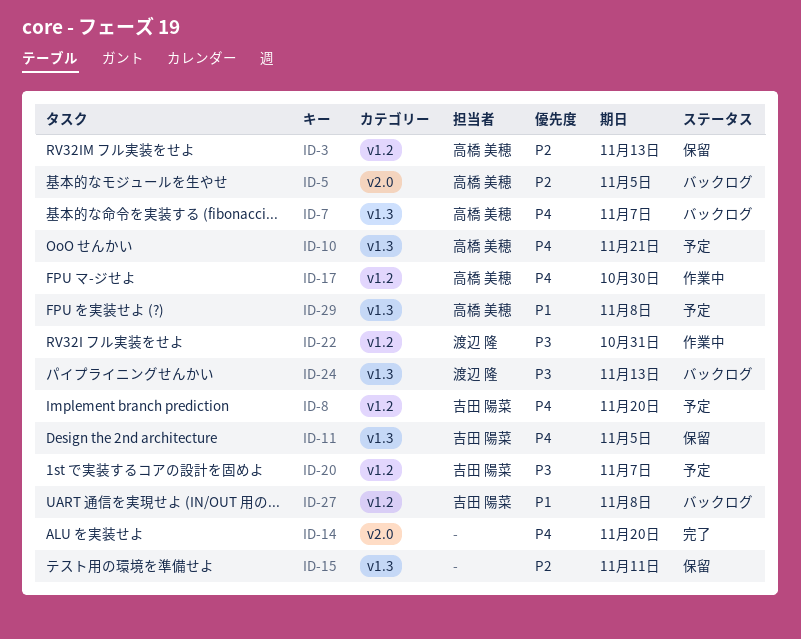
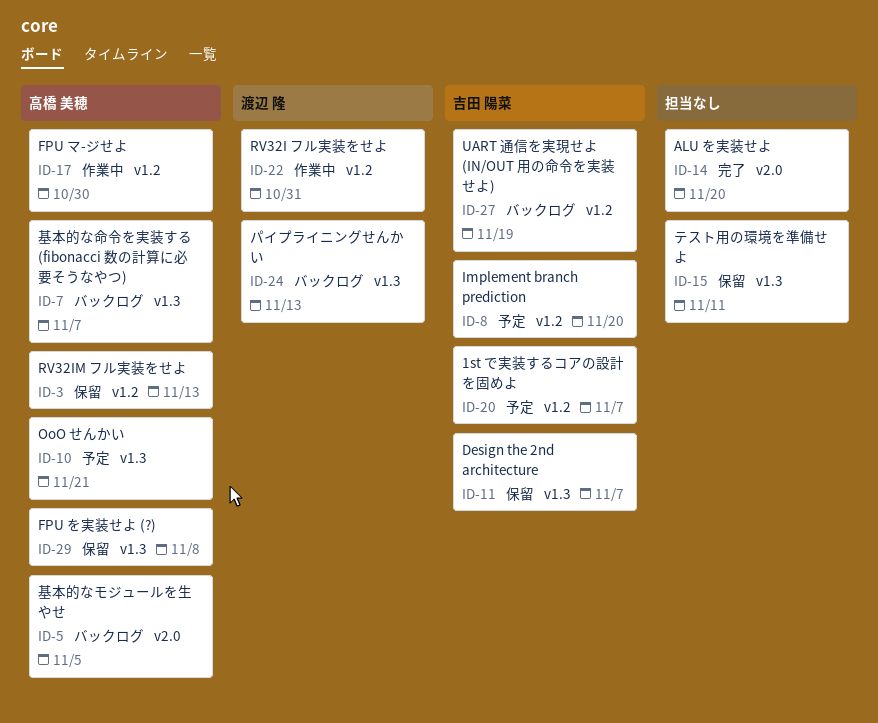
ID-11, due: Nov 5 -> Nov 7
ID-27, due: Nov 8 -> Nov 19
ID-29, status: 予定 -> 保留

